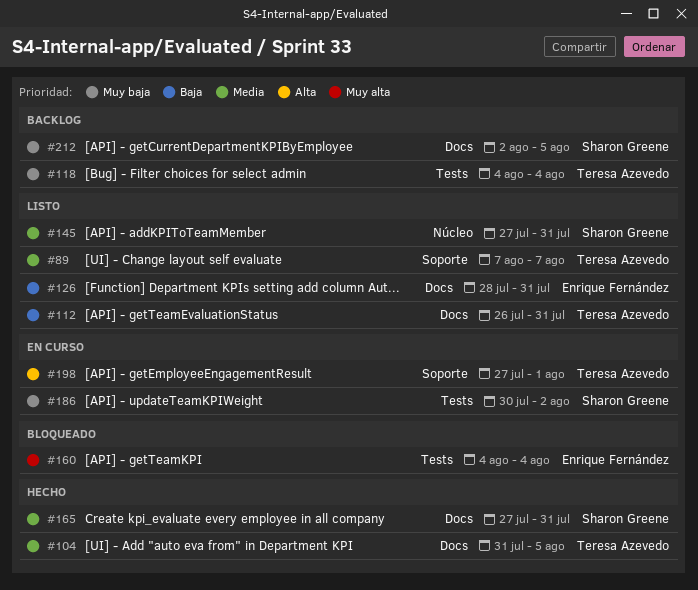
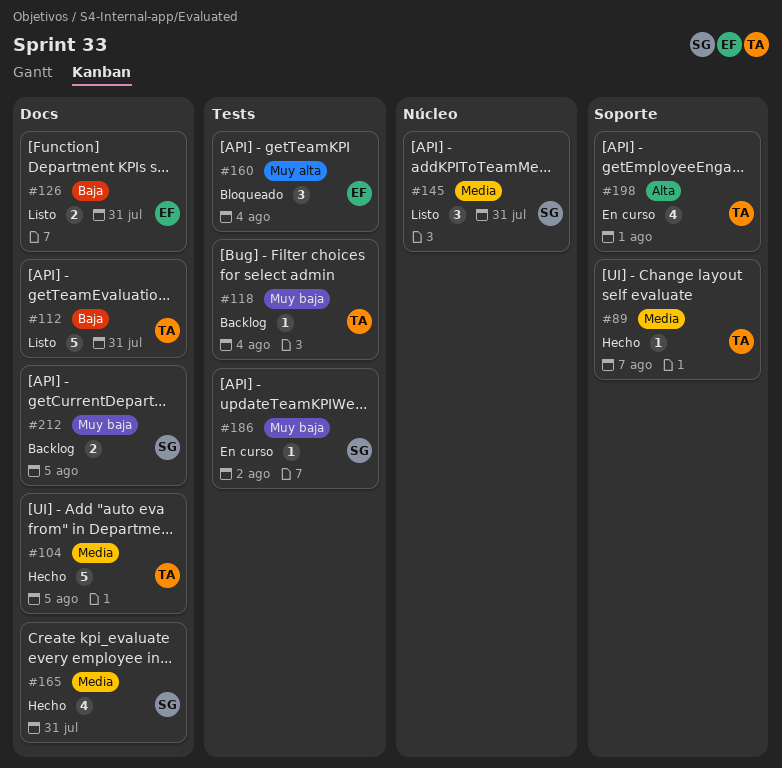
#89, status: Listo -> Hecho

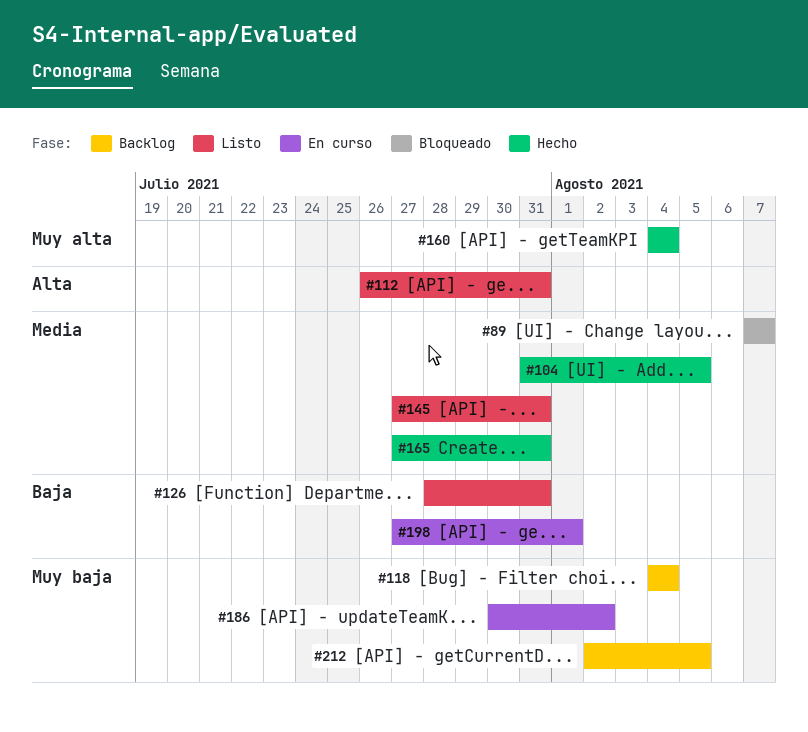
#89, status: Hecho -> Bloqueado
#112, priority: Baja -> Alta
#160, status: Bloqueado -> Hecho
#198, priority: Alta -> Baja

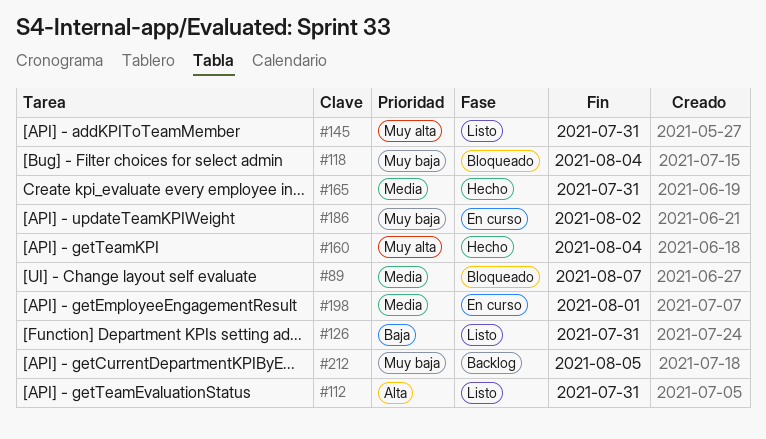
#104: present -> none
#118, status: Backlog -> Bloqueado
#145, priority: Media -> Muy alta
#198, priority: Baja -> Media

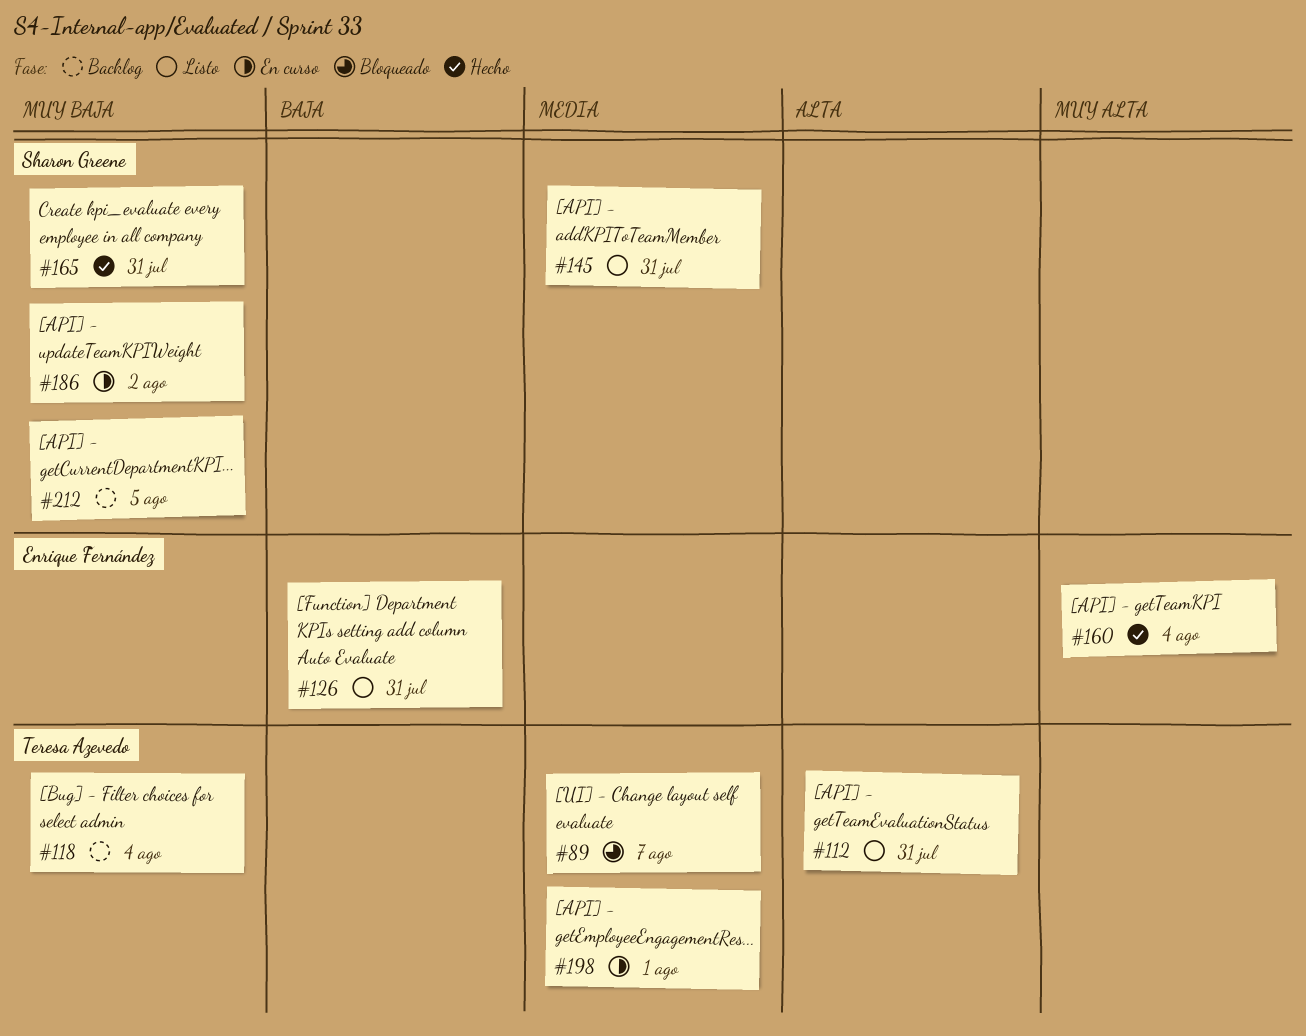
#118, status: Bloqueado -> Backlog
#145, priority: Muy alta -> Media
#165, priority: Media -> Muy baja

